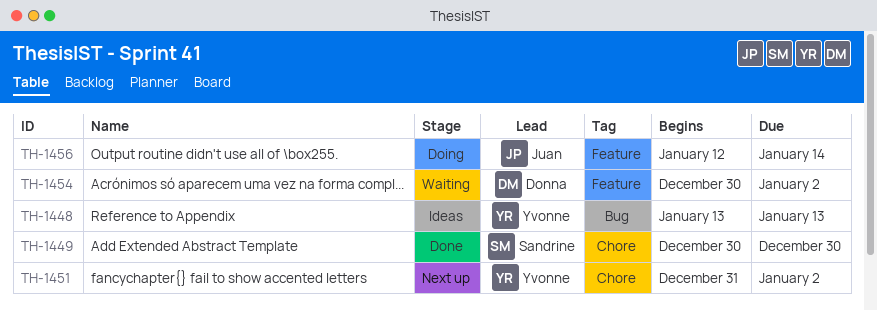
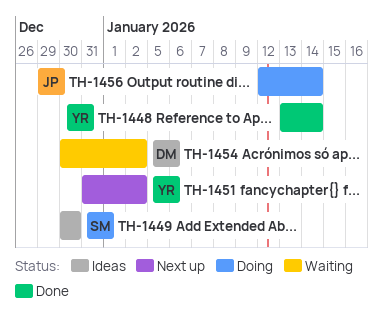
TH-1448, status: Ideas -> Done
TH-1448, due: Jan 13 -> Jan 14
TH-1449, status: Done -> Ideas

